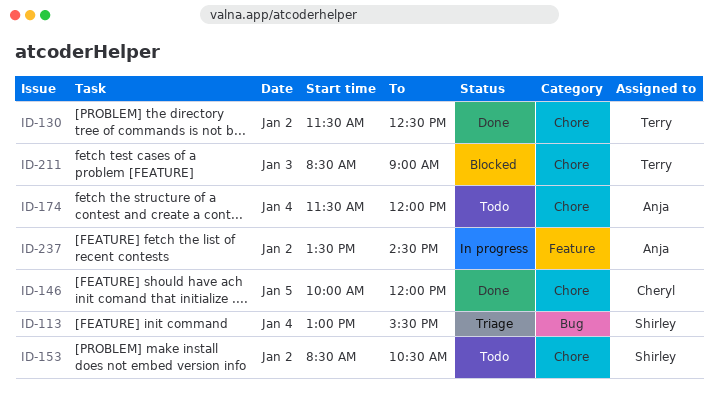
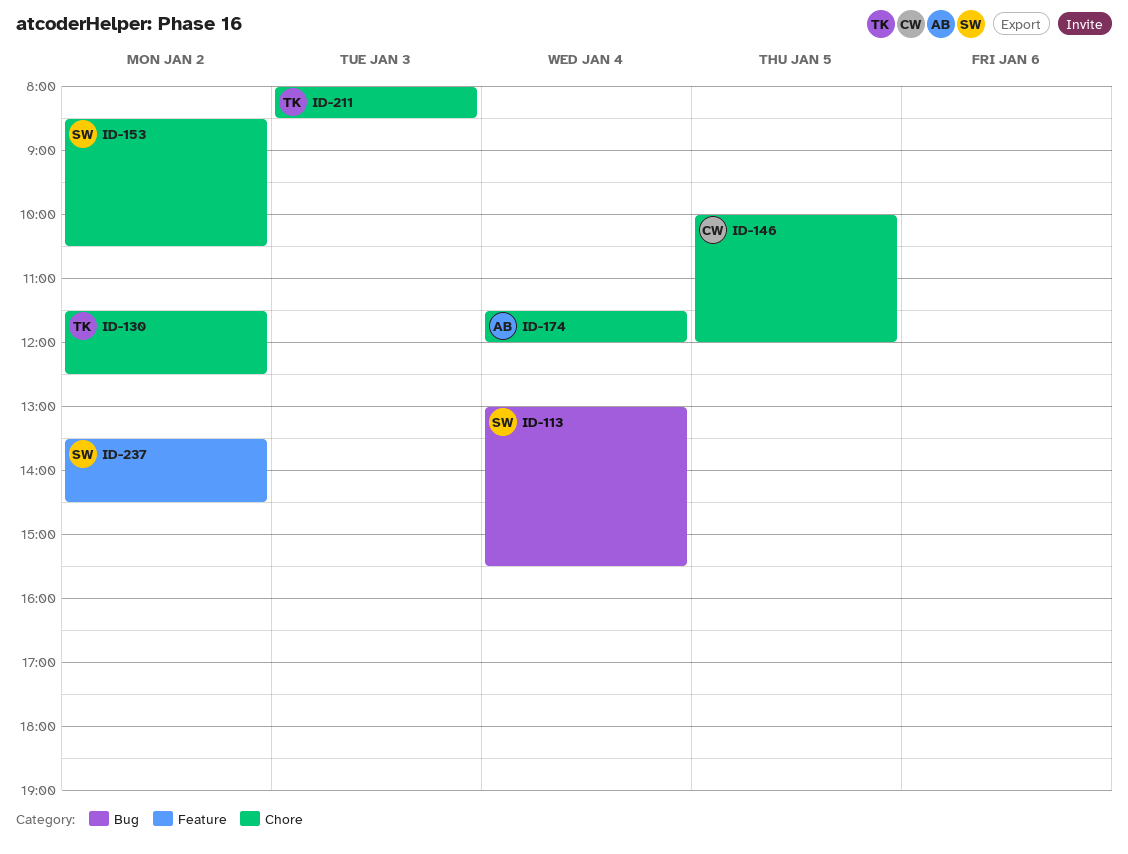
ID-211, begins: 08:30 -> 08:00
ID-211, ends: 09:00 -> 08:30
ID-237, owner: Anja -> Shirley

